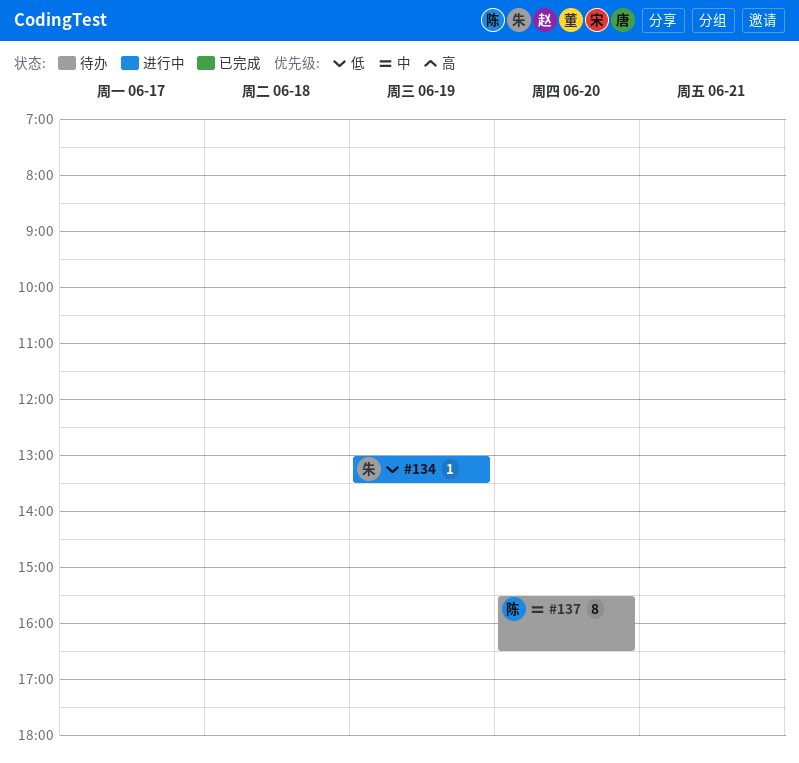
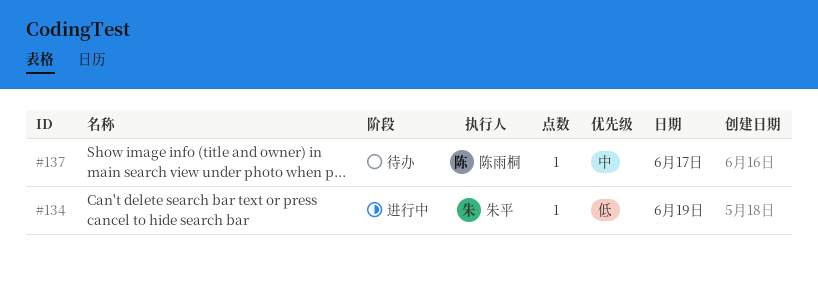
#137, estimate: 8 -> 1
#137, day: Jun 20 -> Jun 17

